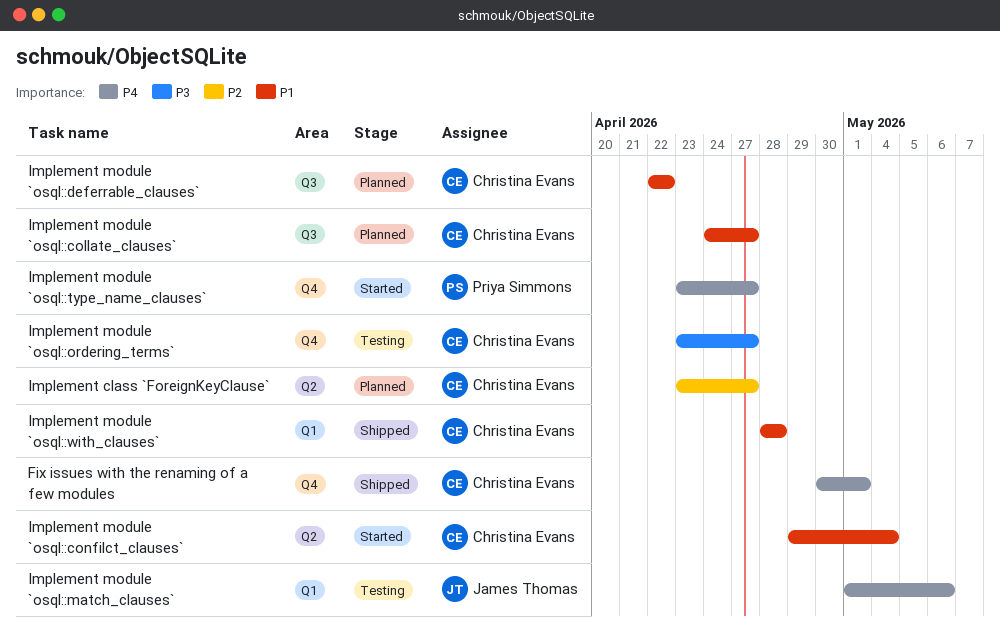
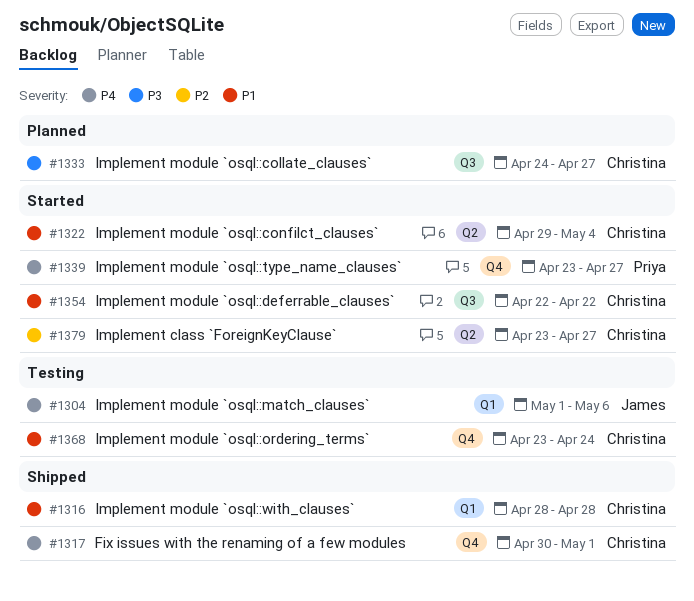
Implement class `ForeignKeyClause`, status: Planned -> Started
Implement module `osql::collate_clauses`, priority: P1 -> P3
Implement module `osql::deferrable_clauses`, status: Planned -> Started
Implement module `osql::ordering_terms`, priority: P3 -> P1
Implement module `osql::ordering_terms`, due: Apr 27 -> Apr 24

